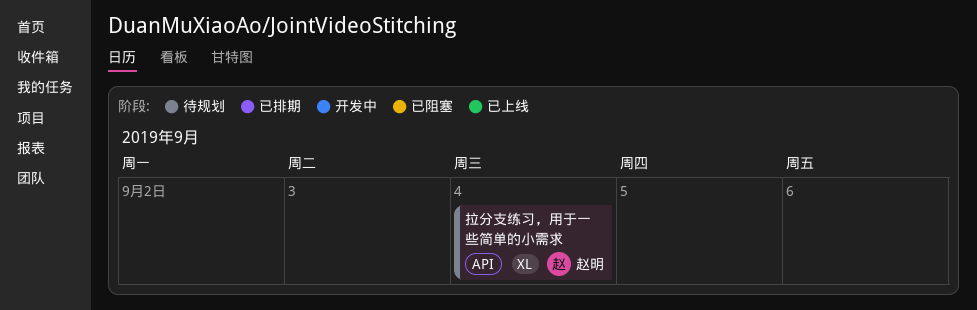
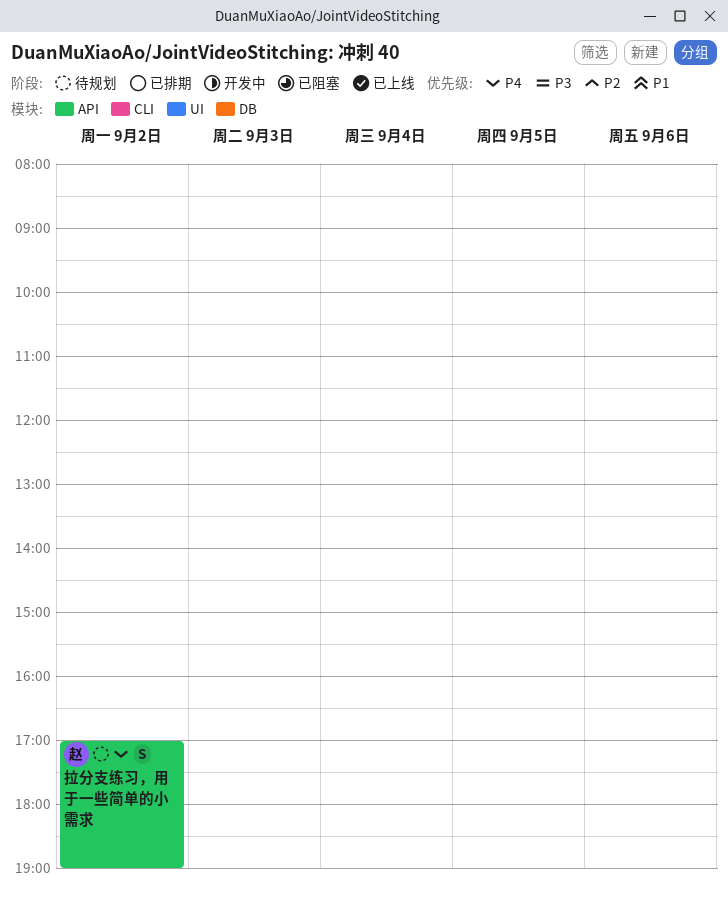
拉分支练习，用于一些简单的小需求, estimate: XL -> S
拉分支练习，用于一些简单的小需求, day: Sep 4 -> Sep 2

